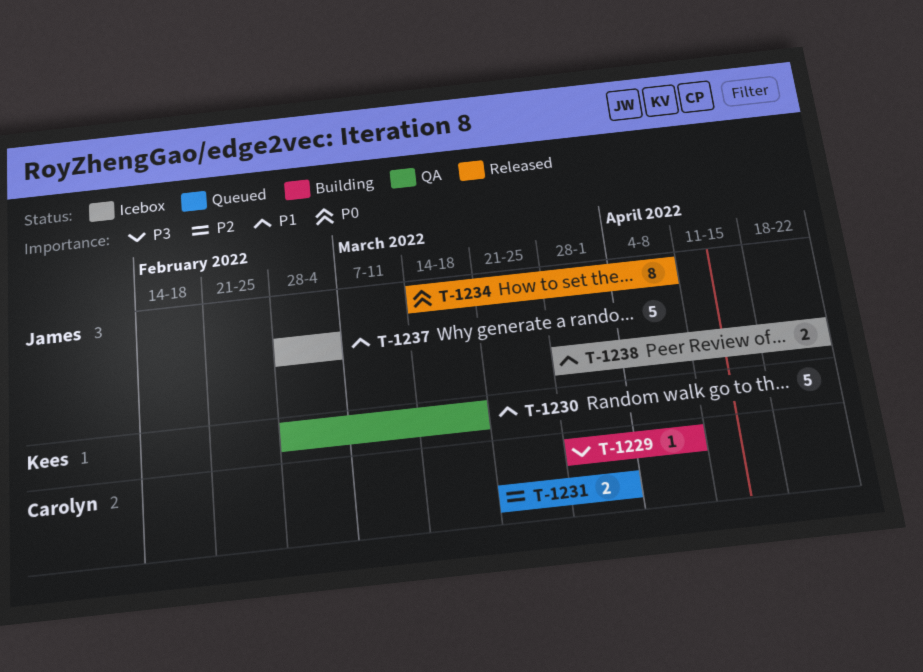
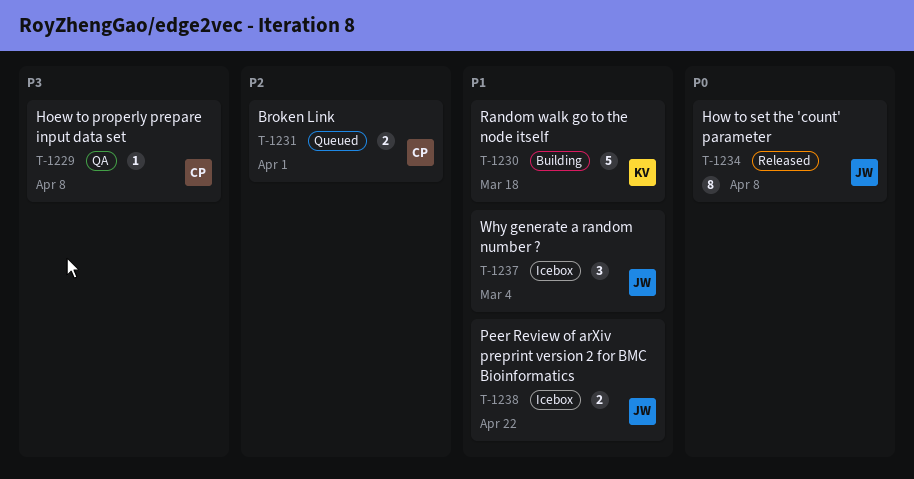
T-1229, status: Building -> QA
T-1230, status: QA -> Building
T-1237, estimate: 5 -> 3

